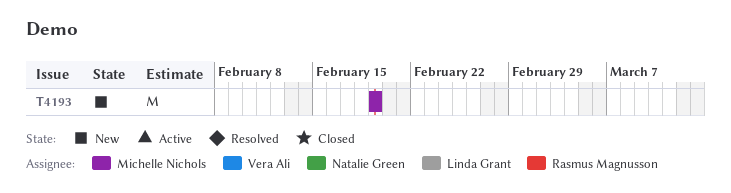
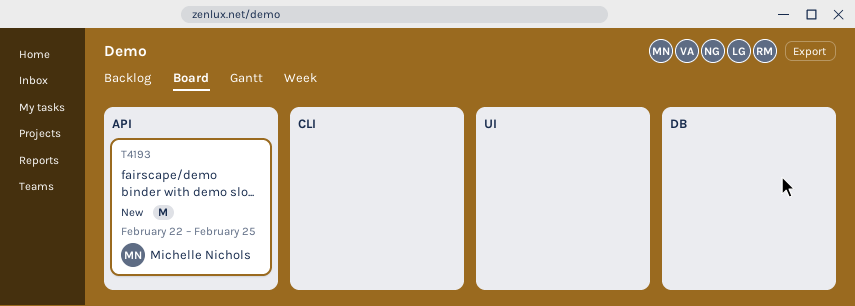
T4193, start: Feb 19 -> Feb 22
T4193, due: Feb 19 -> Feb 25

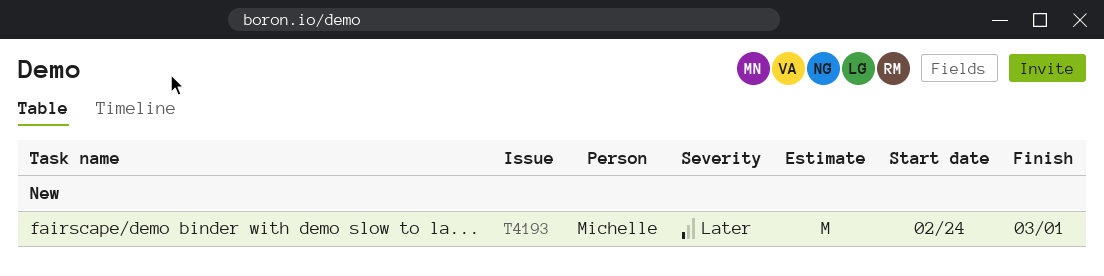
T4193, start: Feb 22 -> Feb 24
T4193, due: Feb 25 -> Mar 1

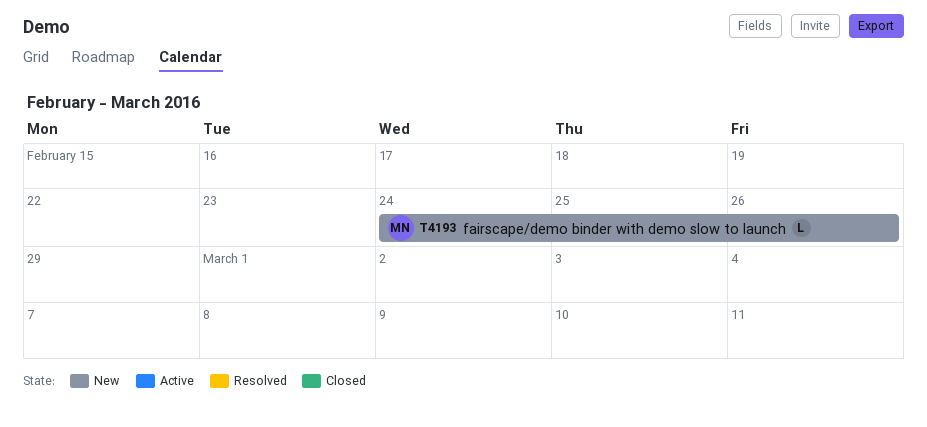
T4193, estimate: M -> L
T4193, due: Mar 1 -> Feb 26

